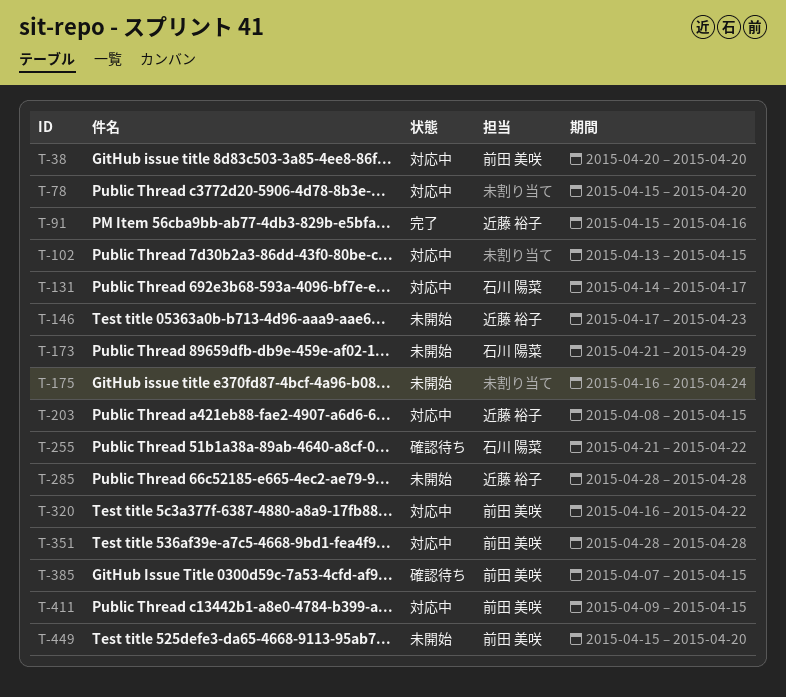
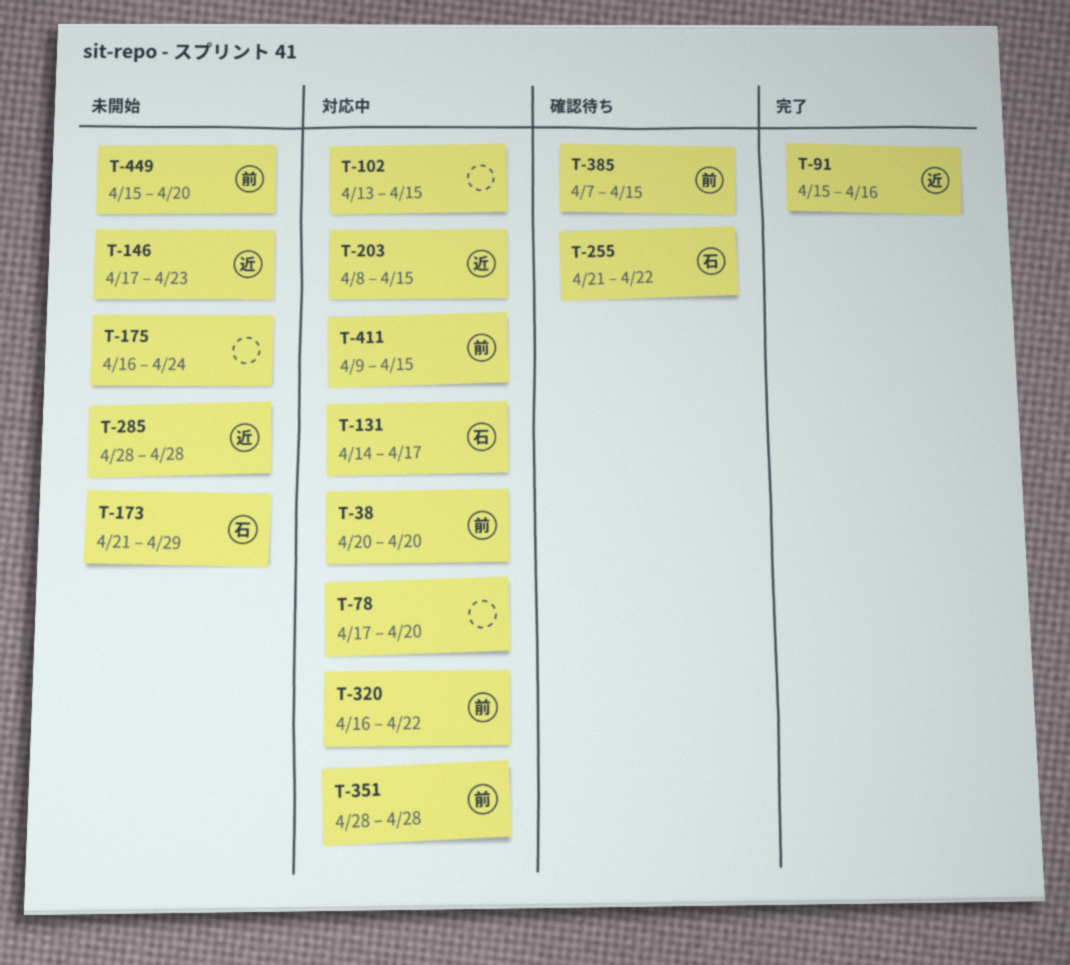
T-78, start: Apr 15 -> Apr 17

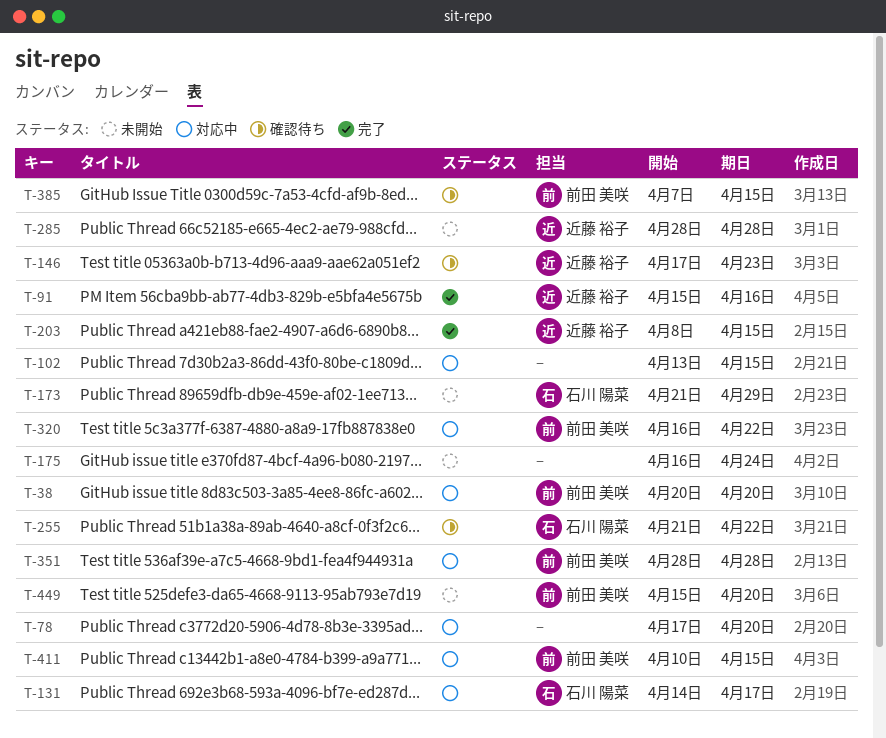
T-146, status: 未開始 -> 確認待ち
T-203, status: 対応中 -> 完了
T-411, start: Apr 9 -> Apr 10

